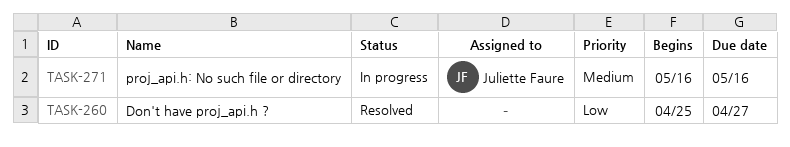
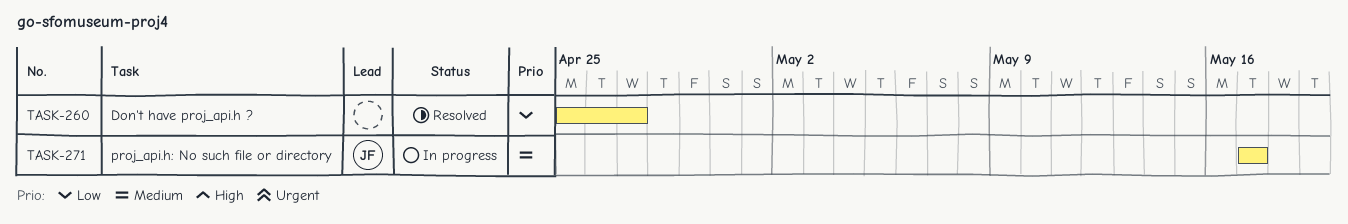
TASK-271, start: May 16 -> May 17
TASK-271, due: May 16 -> May 17

